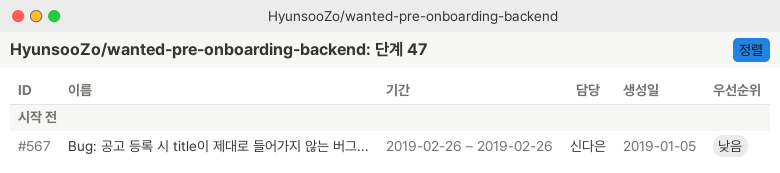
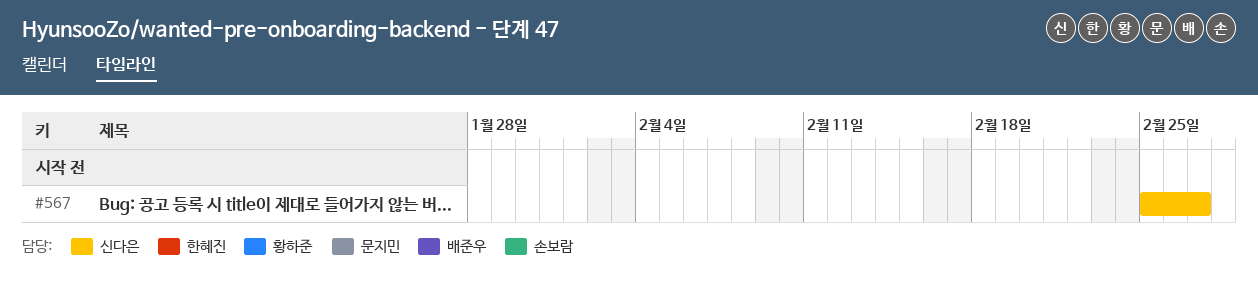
#567, start: Feb 26 -> Feb 25
#567, due: Feb 26 -> Feb 27

